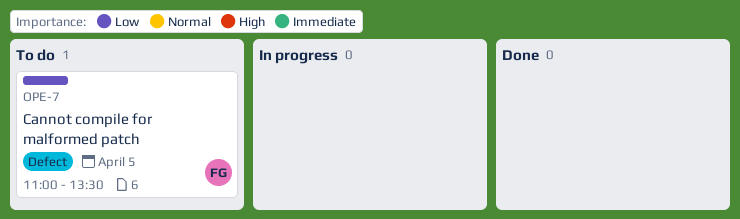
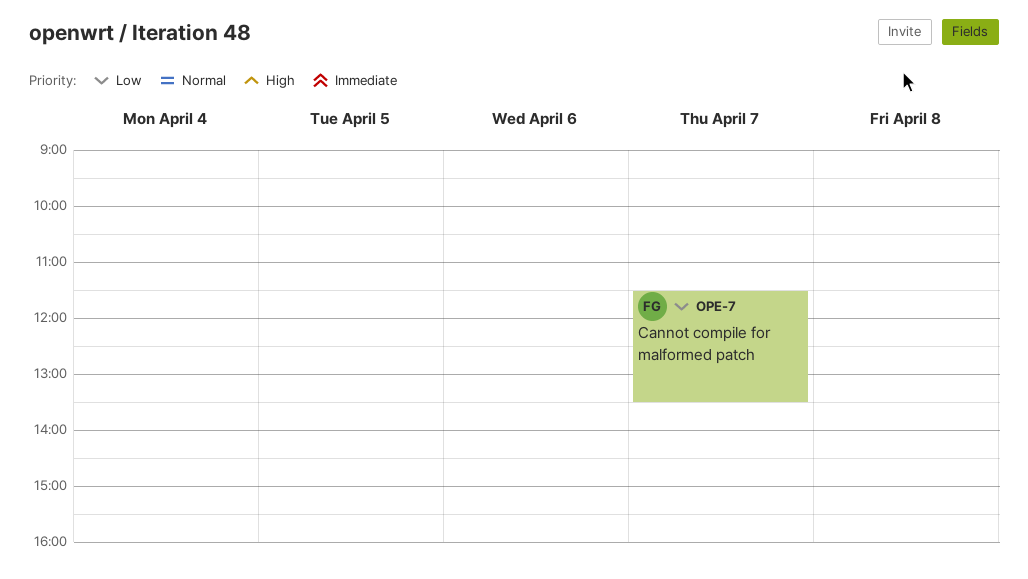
OPE-7, day: Apr 5 -> Apr 7
OPE-7, begins: 11:00 -> 11:30

